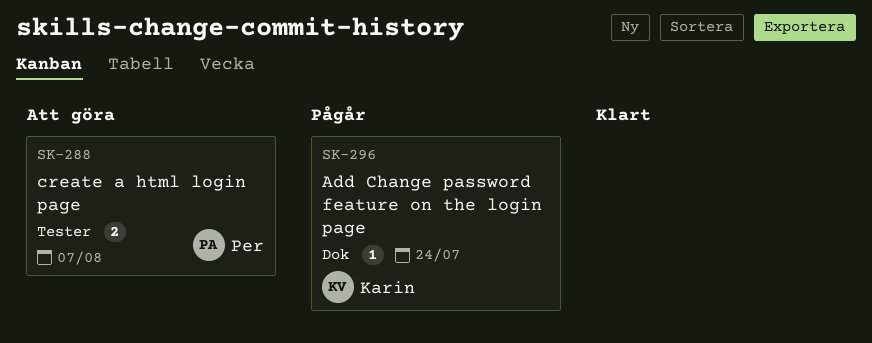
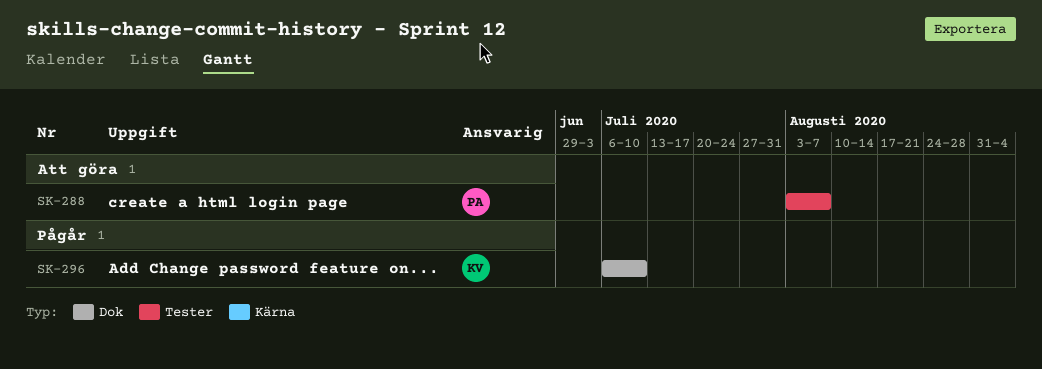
SK-296, due: Jul 24 -> Jul 10

